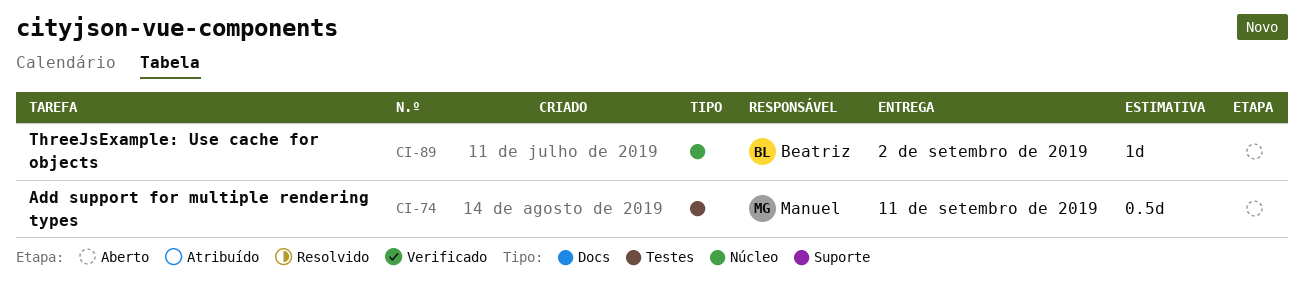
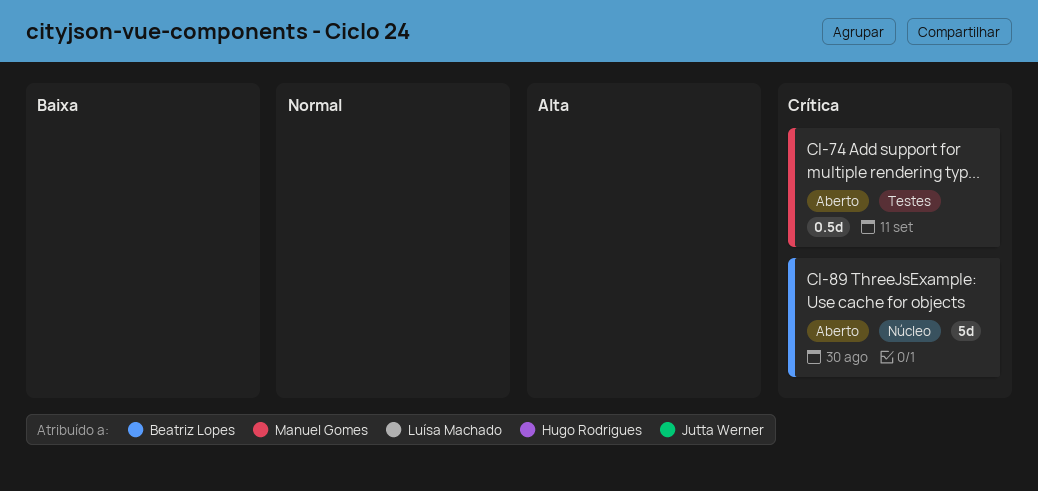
CI-89, estimate: 1d -> 5d
CI-89, due: Sep 2 -> Aug 30

